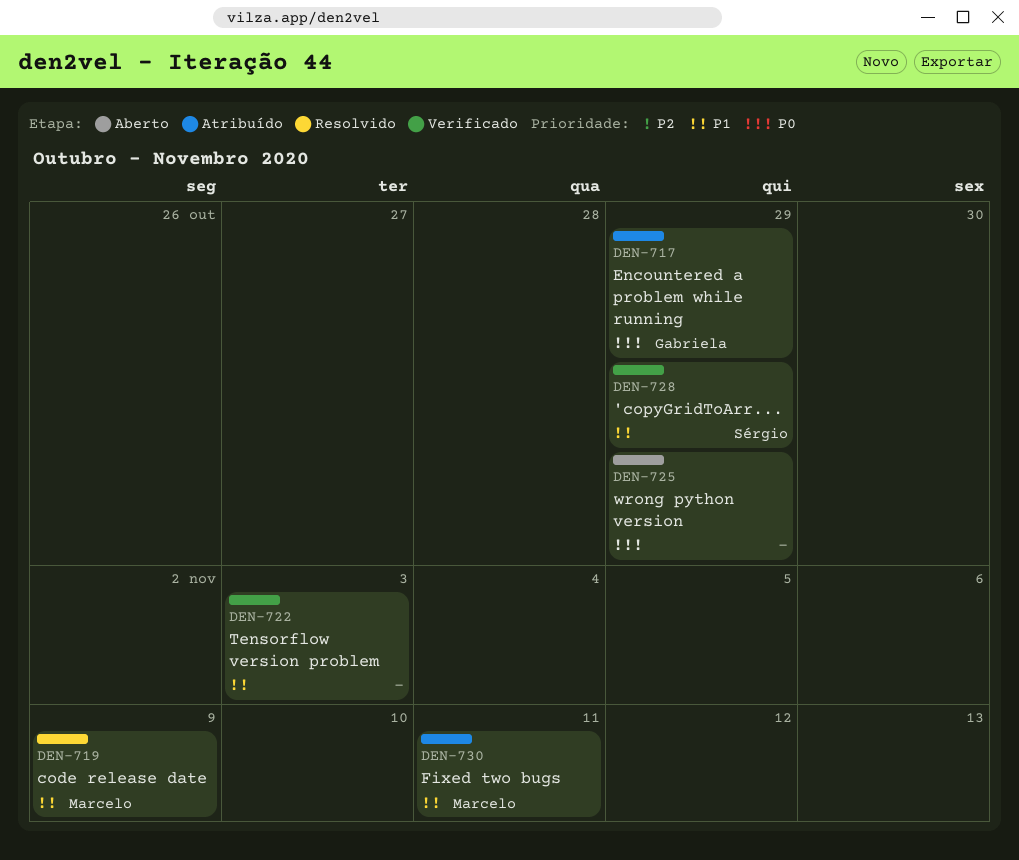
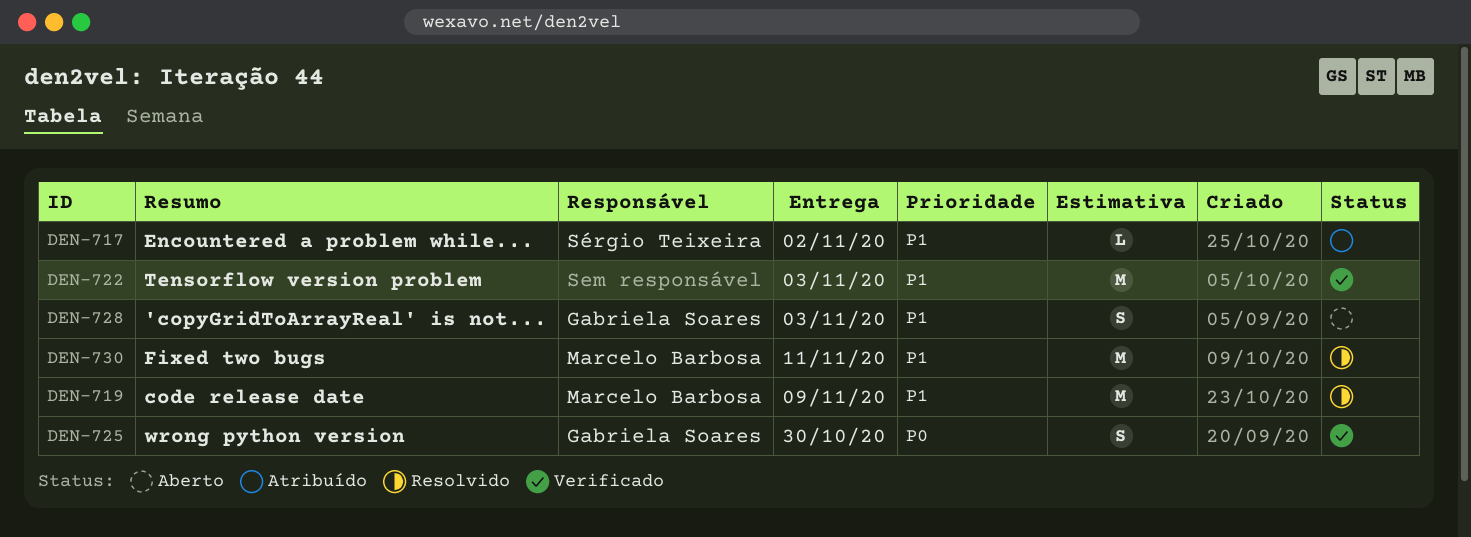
DEN-717, owner: Gabriela Soares -> Sérgio Teixeira
DEN-717, priority: P0 -> P1
DEN-717, due: Oct 29 -> Nov 2
DEN-725, status: Aberto -> Verificado
DEN-725, owner: none -> Gabriela Soares
DEN-725, due: Oct 29 -> Oct 30
DEN-728, status: Verificado -> Aberto
DEN-728, owner: Sérgio Teixeira -> Gabriela Soares
DEN-728, due: Oct 29 -> Nov 3
DEN-730, status: Atribuído -> Resolvido

